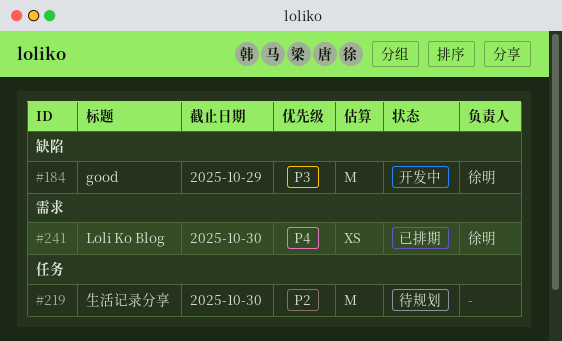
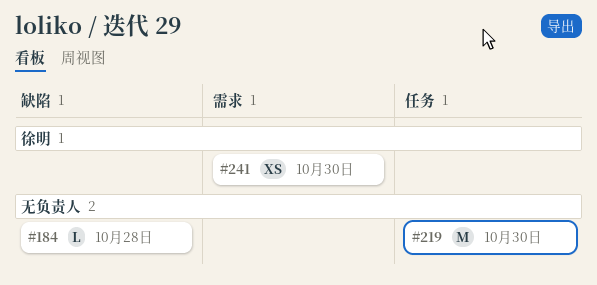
#184, owner: 徐明 -> none
#184, estimate: M -> L
#184, due: Oct 29 -> Oct 28

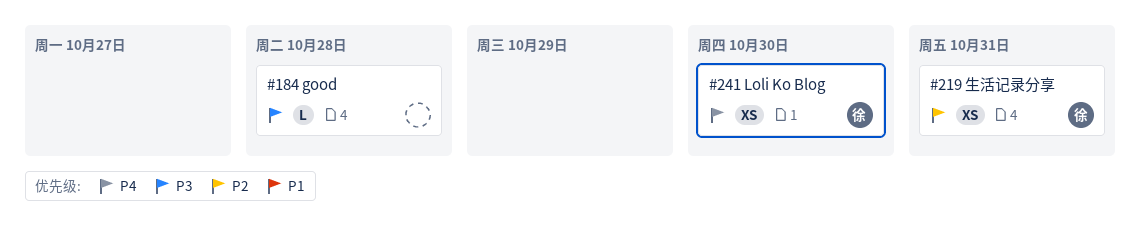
#219, owner: none -> 徐明
#219, estimate: M -> XS
#219, due: Oct 30 -> Oct 31

